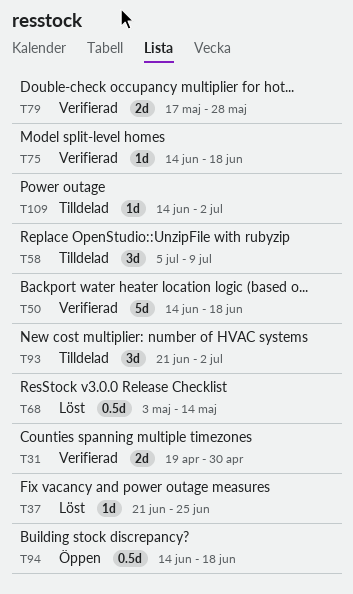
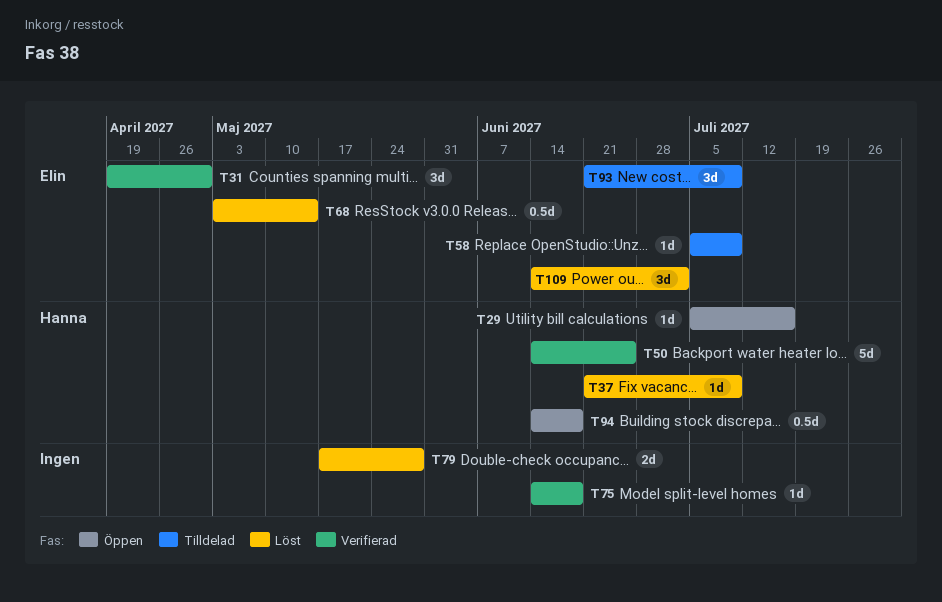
T29: none -> present
T31, estimate: 2d -> 3d
T37, due: Jun 25 -> Jul 9
T50, due: Jun 18 -> Jun 25
T58, estimate: 3d -> 1d
T79, status: Verifierad -> Löst
T93, due: Jul 2 -> Jul 9
T109, status: Tilldelad -> Löst
T109, estimate: 1d -> 3d

